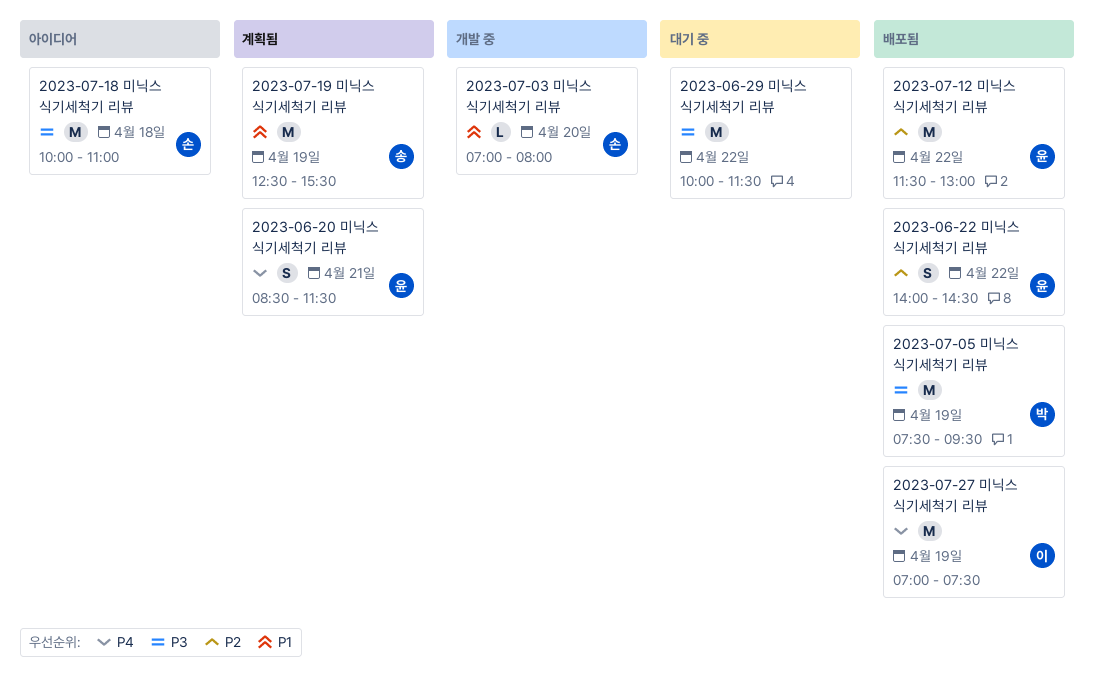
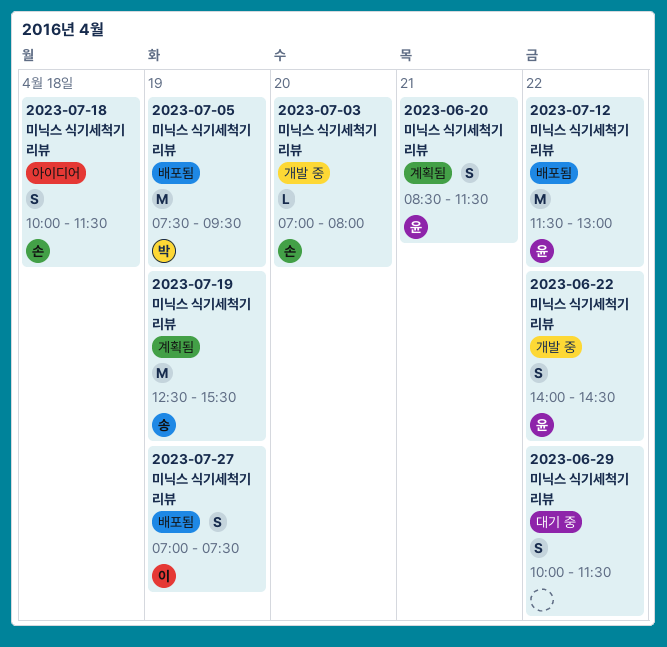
2023-06-22 미닉스 식기세척기 리뷰, status: 배포됨 -> 개발 중
2023-06-29 미닉스 식기세척기 리뷰, estimate: M -> S
2023-07-18 미닉스 식기세척기 리뷰, estimate: M -> S
2023-07-18 미닉스 식기세척기 리뷰, ends: 11:00 -> 11:30
2023-07-27 미닉스 식기세척기 리뷰, estimate: M -> S

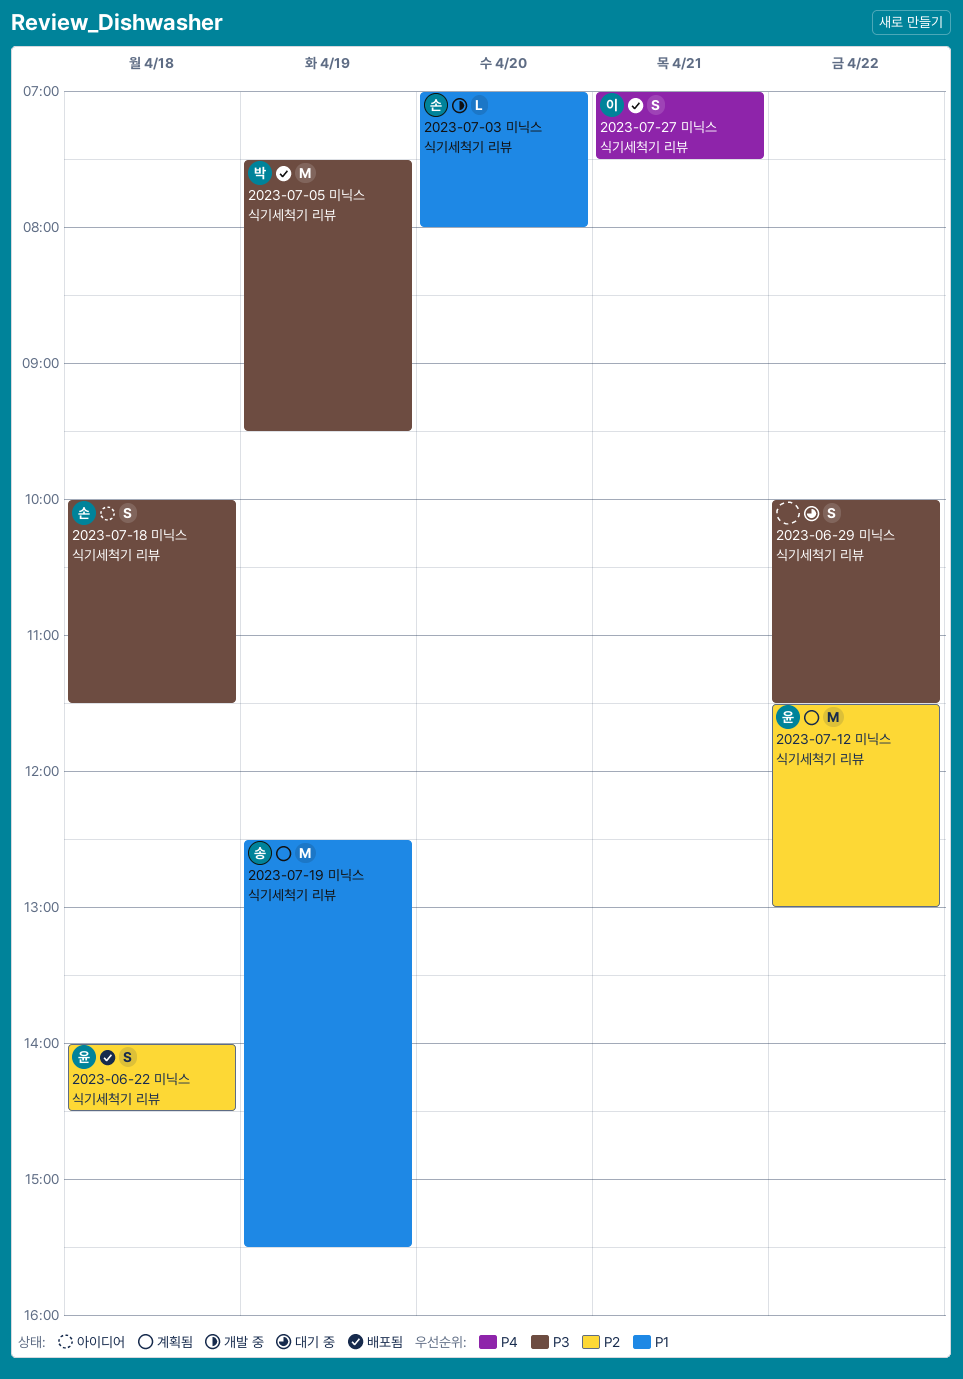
2023-06-20 미닉스 식기세척기 리뷰: present -> none
2023-06-22 미닉스 식기세척기 리뷰, status: 개발 중 -> 배포됨
2023-06-22 미닉스 식기세척기 리뷰, day: Apr 22 -> Apr 18
2023-07-12 미닉스 식기세척기 리뷰, status: 배포됨 -> 계획됨
2023-07-27 미닉스 식기세척기 리뷰, day: Apr 19 -> Apr 21

